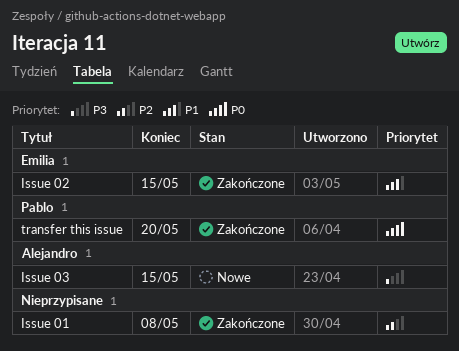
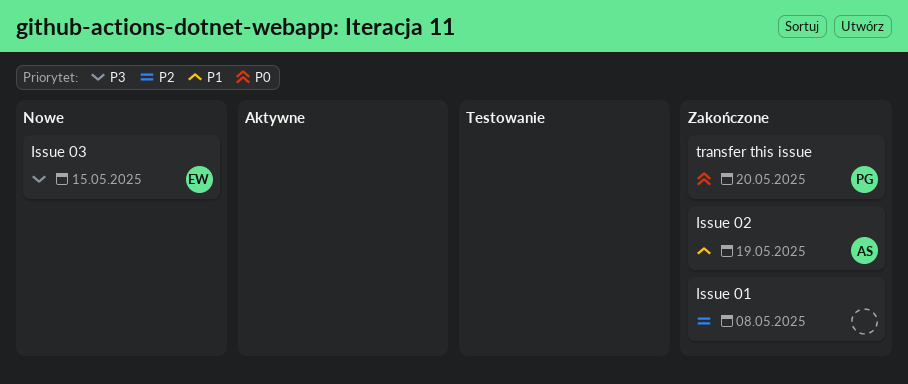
Issue 02, owner: Emilia -> Alejandro
Issue 02, due: May 15 -> May 19
Issue 03, owner: Alejandro -> Emilia

